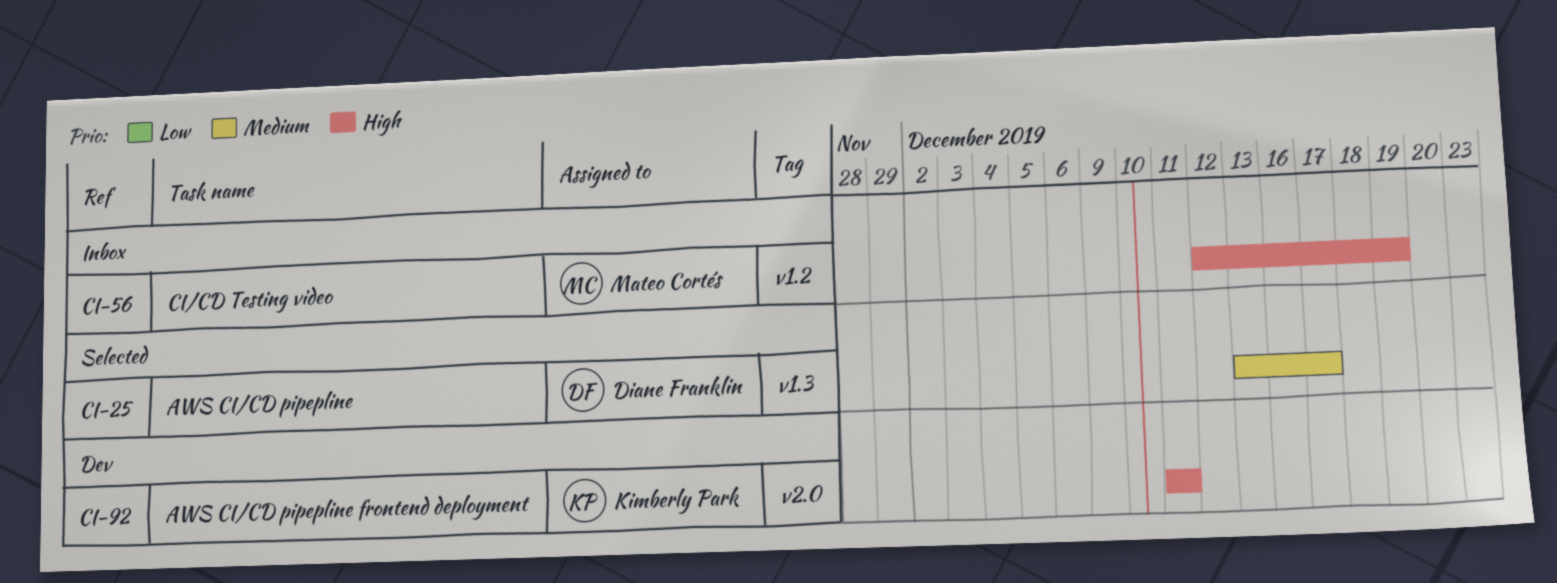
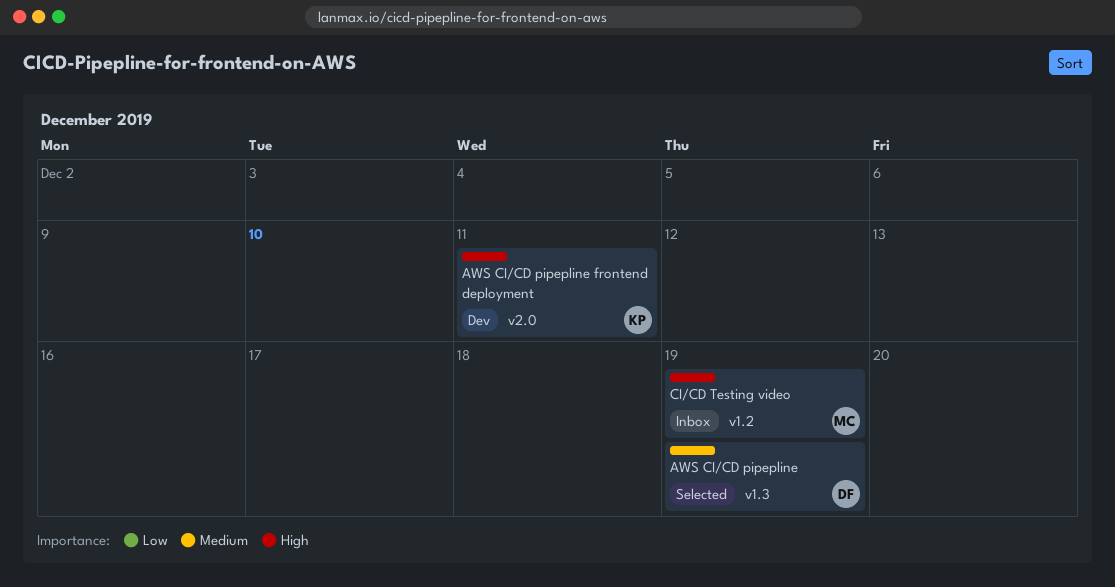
AWS CI/CD pipepline, due: Dec 17 -> Dec 19

